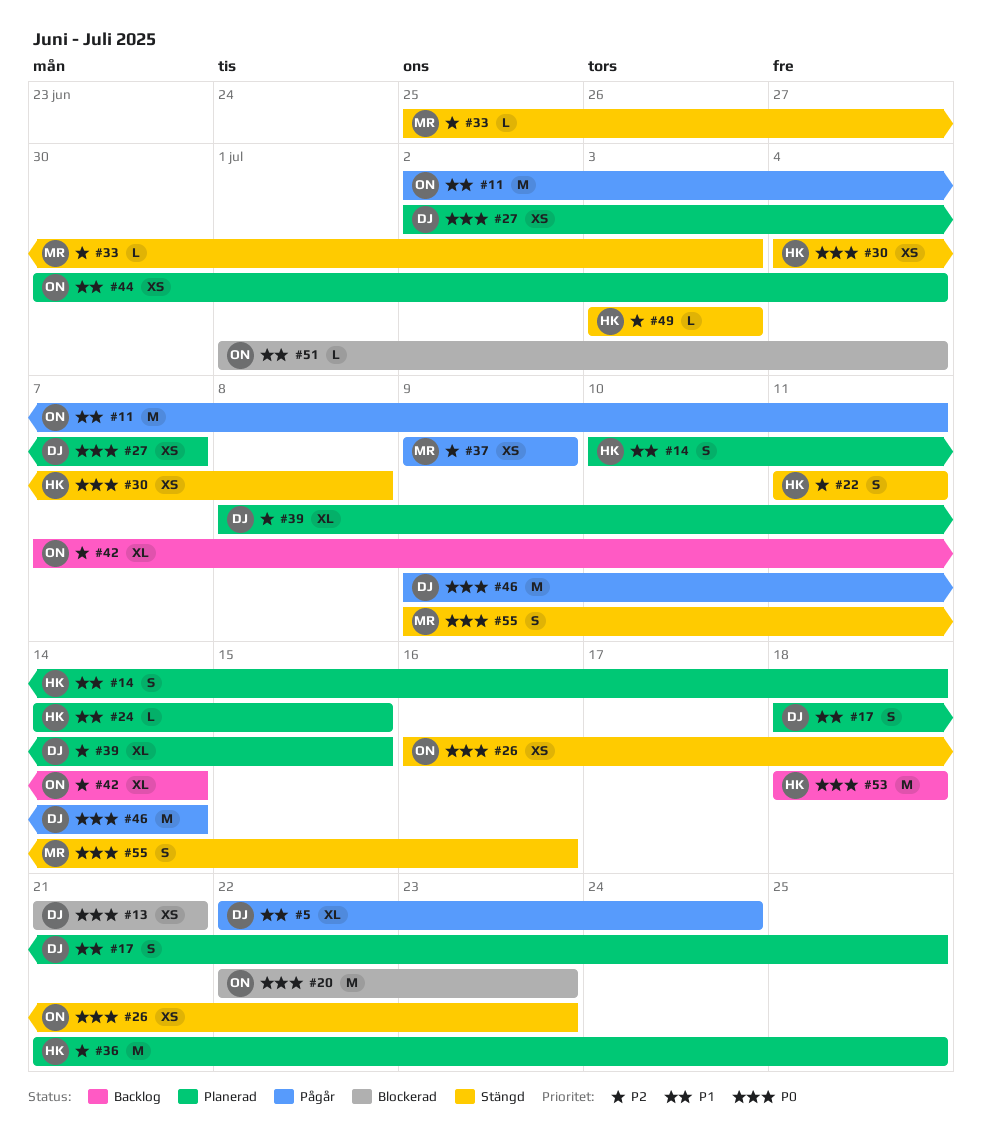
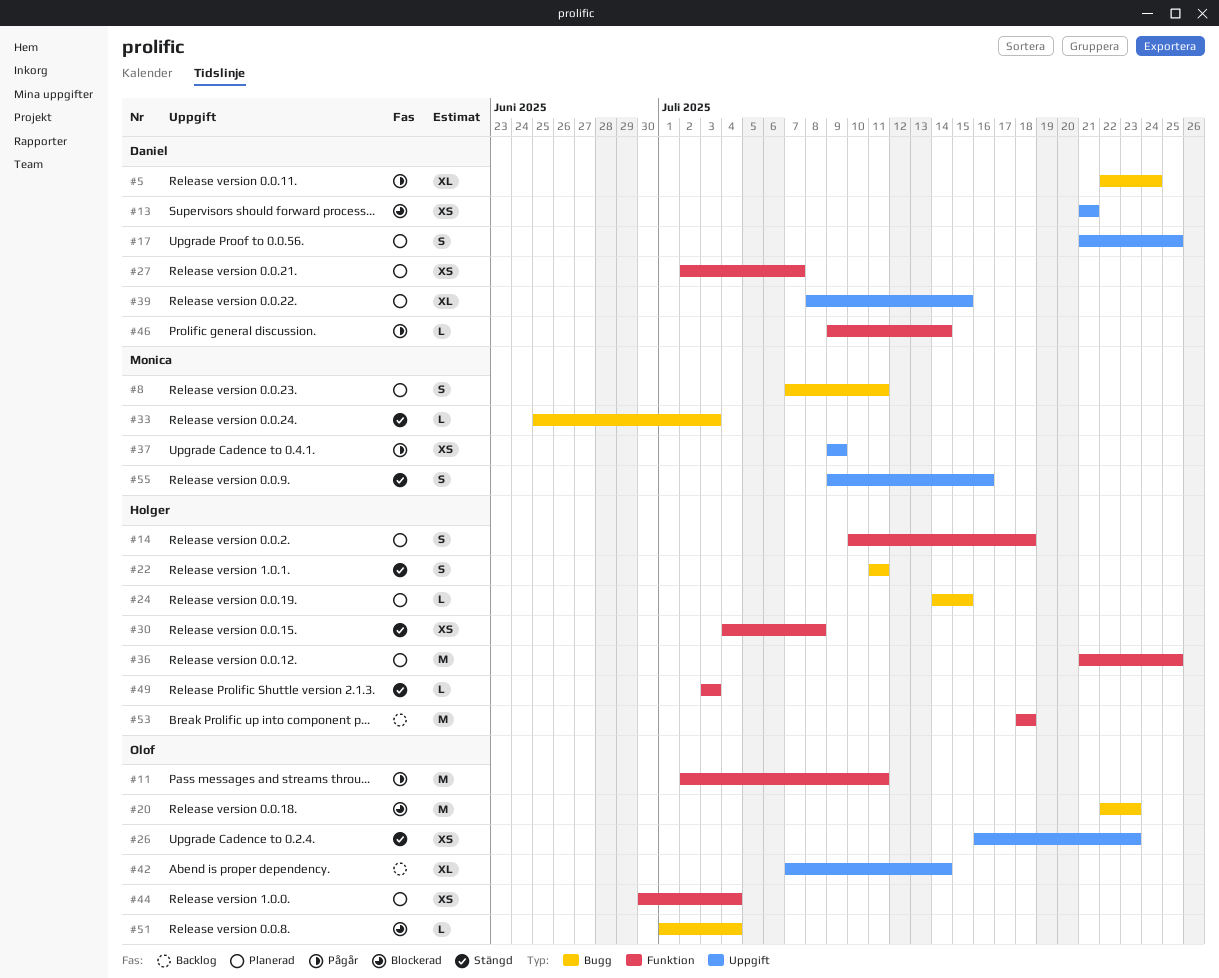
#8: none -> present
#17, start: Jul 18 -> Jul 21
#46, estimate: M -> L

